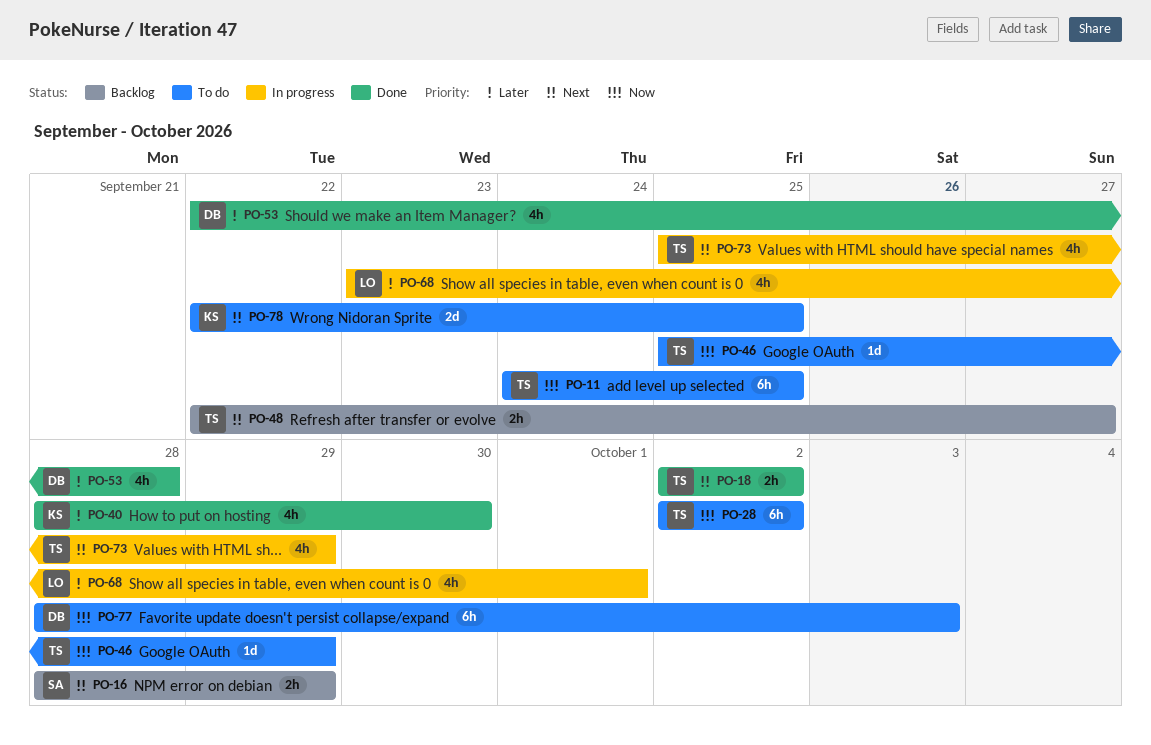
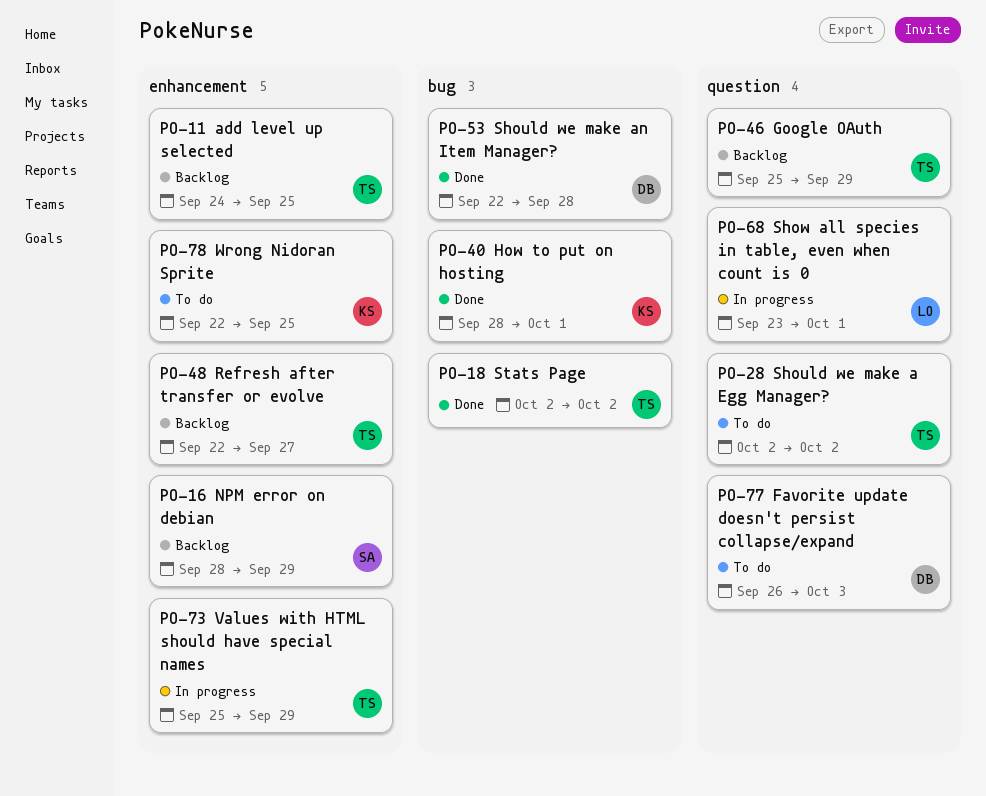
PO-11, status: To do -> Backlog
PO-40, due: Sep 30 -> Oct 1
PO-46, status: To do -> Backlog
PO-77, start: Sep 28 -> Sep 26

